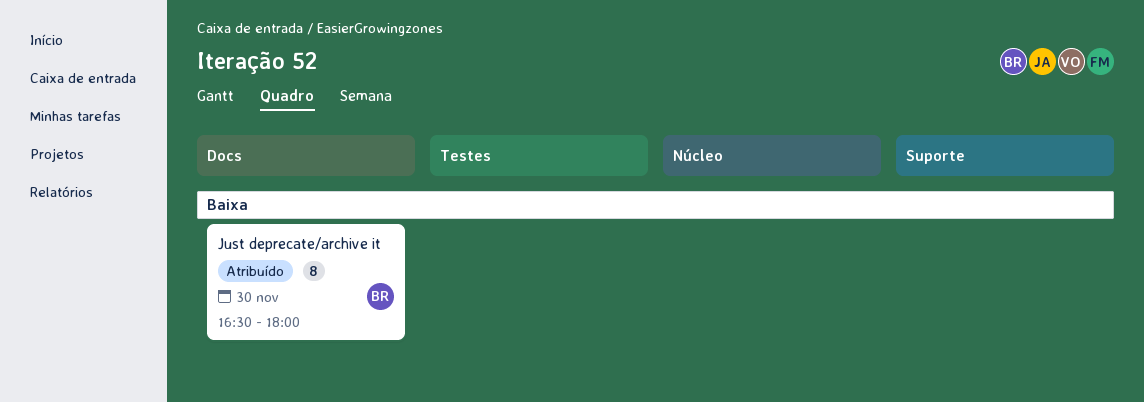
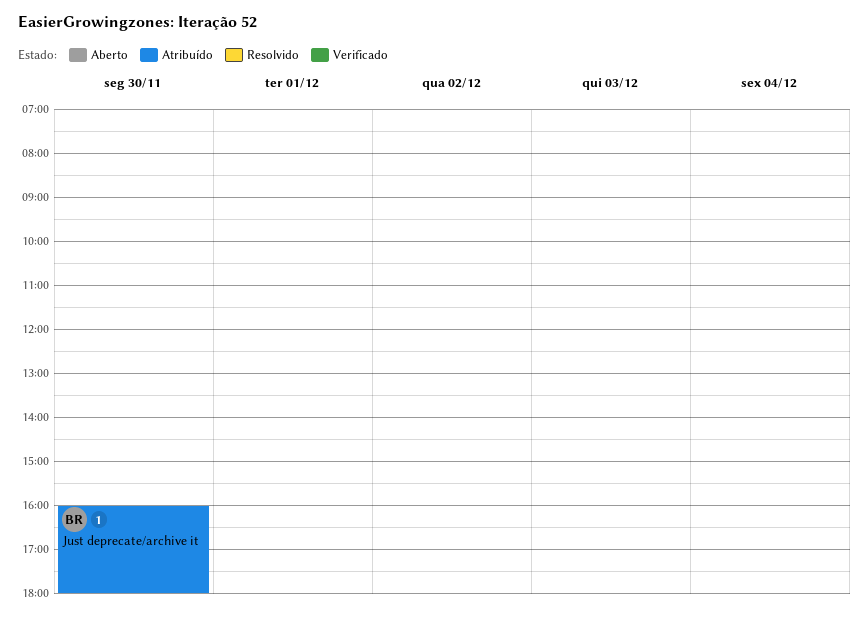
Just deprecate/archive it, estimate: 8 -> 1
Just deprecate/archive it, begins: 16:30 -> 16:00

